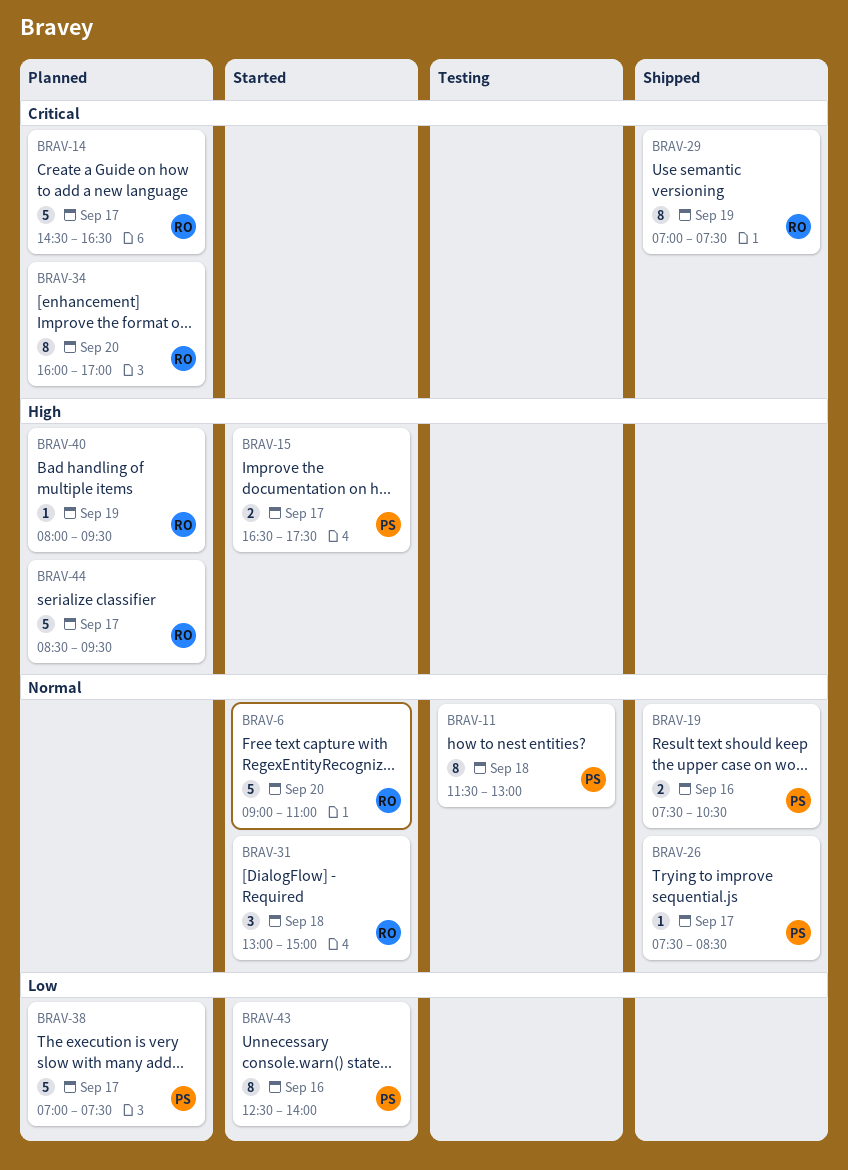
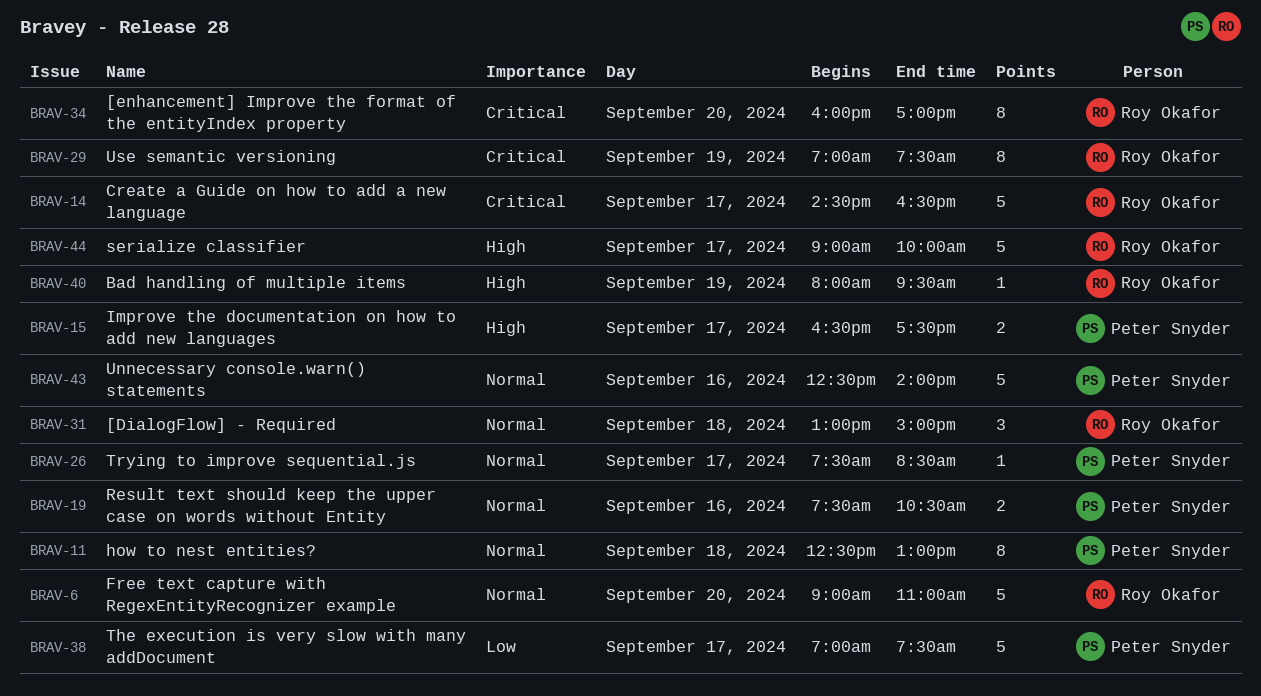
BRAV-11, begins: 11:30 -> 12:30
BRAV-43, priority: Low -> Normal
BRAV-43, estimate: 8 -> 5
BRAV-44, begins: 08:30 -> 09:00
BRAV-44, ends: 09:30 -> 10:00

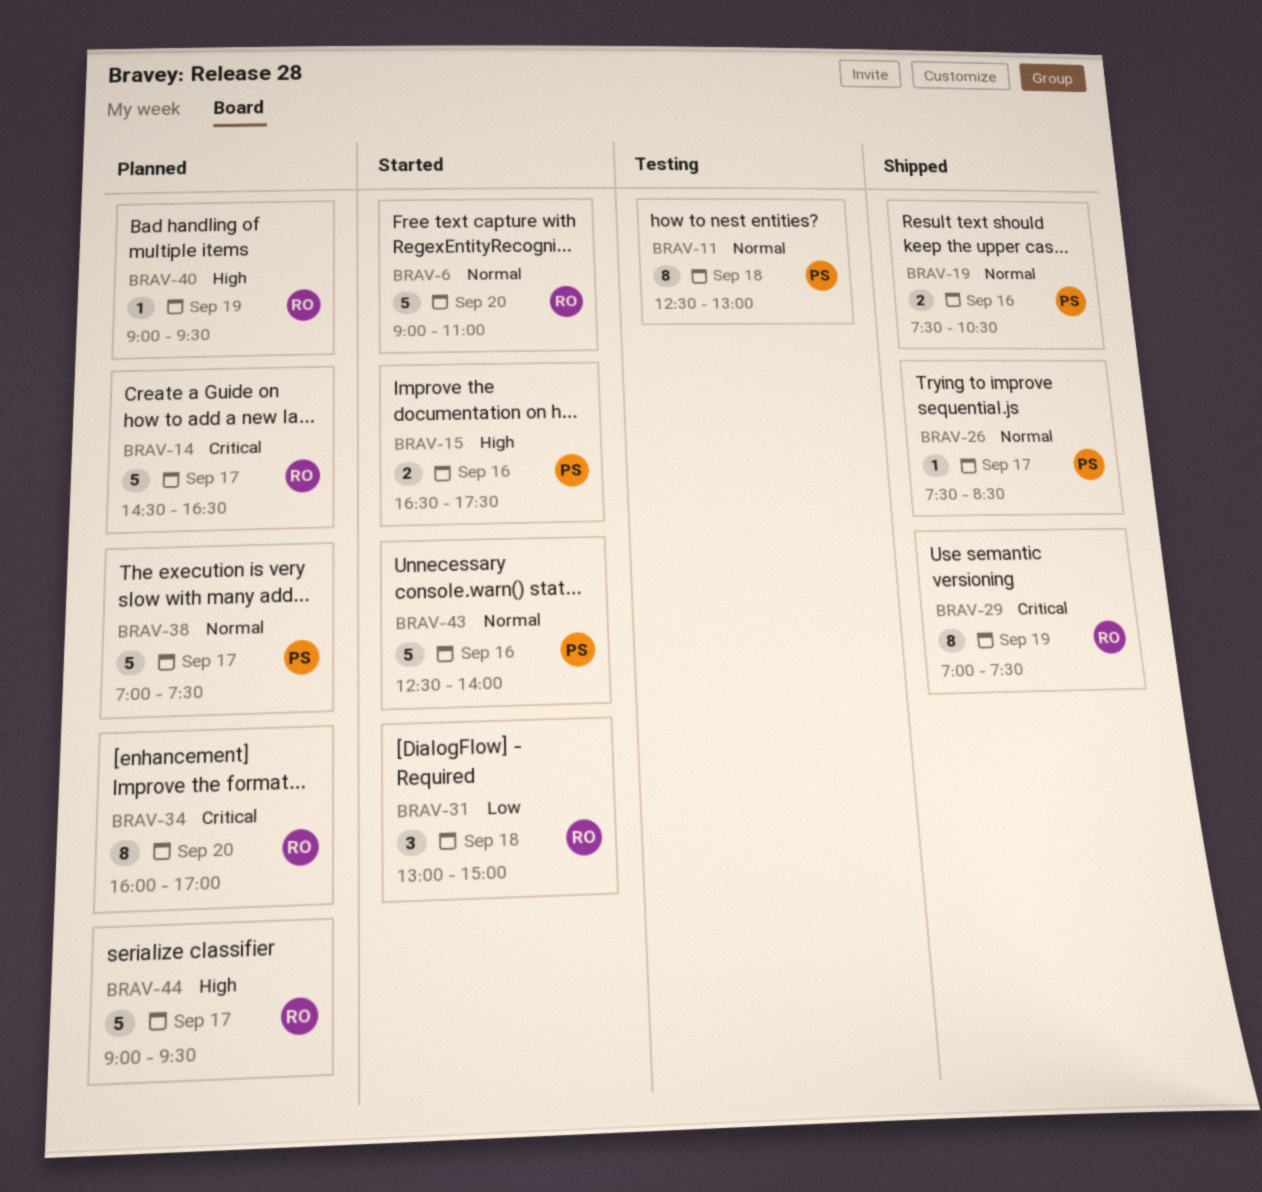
BRAV-15, day: Sep 17 -> Sep 16
BRAV-31, priority: Normal -> Low
BRAV-38, priority: Low -> Normal
BRAV-40, begins: 08:00 -> 09:00
BRAV-44, ends: 10:00 -> 09:30

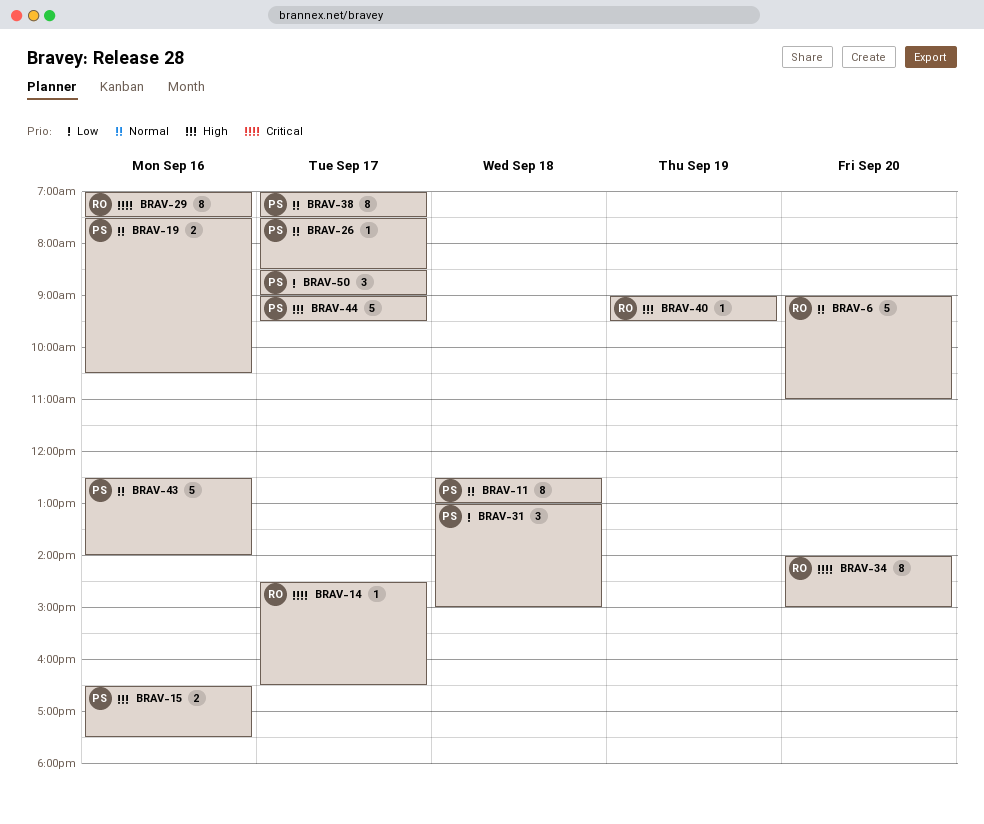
BRAV-14, estimate: 5 -> 1
BRAV-29, day: Sep 19 -> Sep 16
BRAV-31, owner: RO -> PS
BRAV-34, begins: 16:00 -> 14:00
BRAV-34, ends: 17:00 -> 15:00
BRAV-38, estimate: 5 -> 8
BRAV-44, owner: RO -> PS
BRAV-50: none -> present

